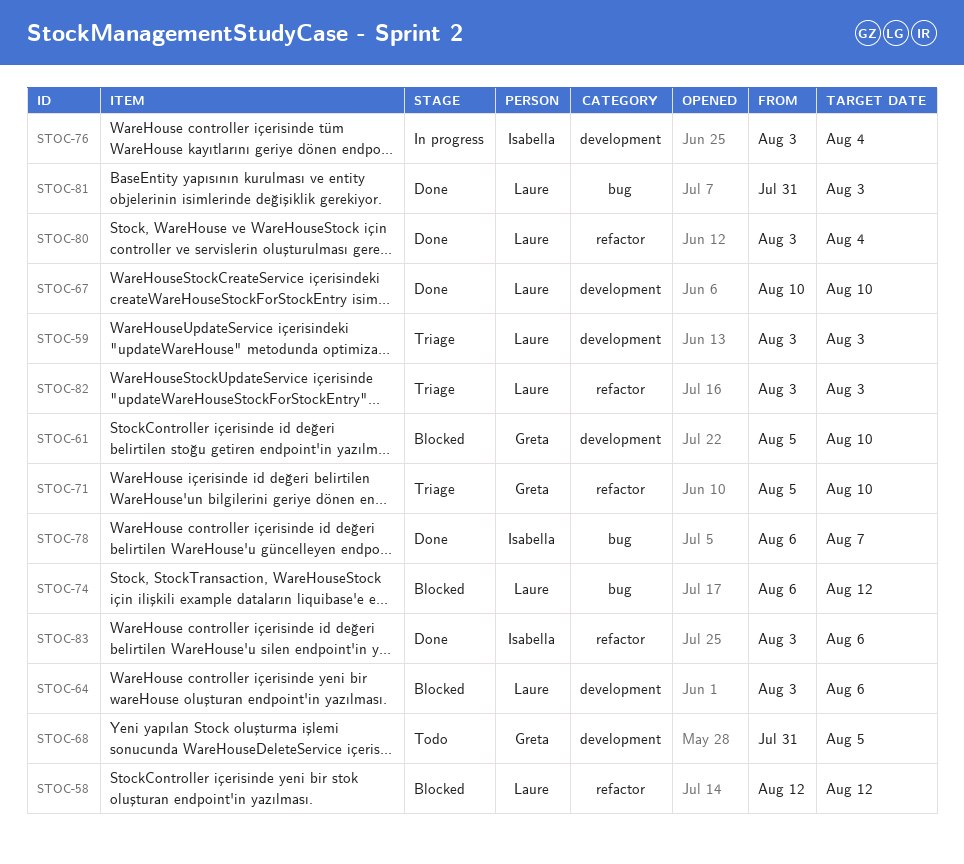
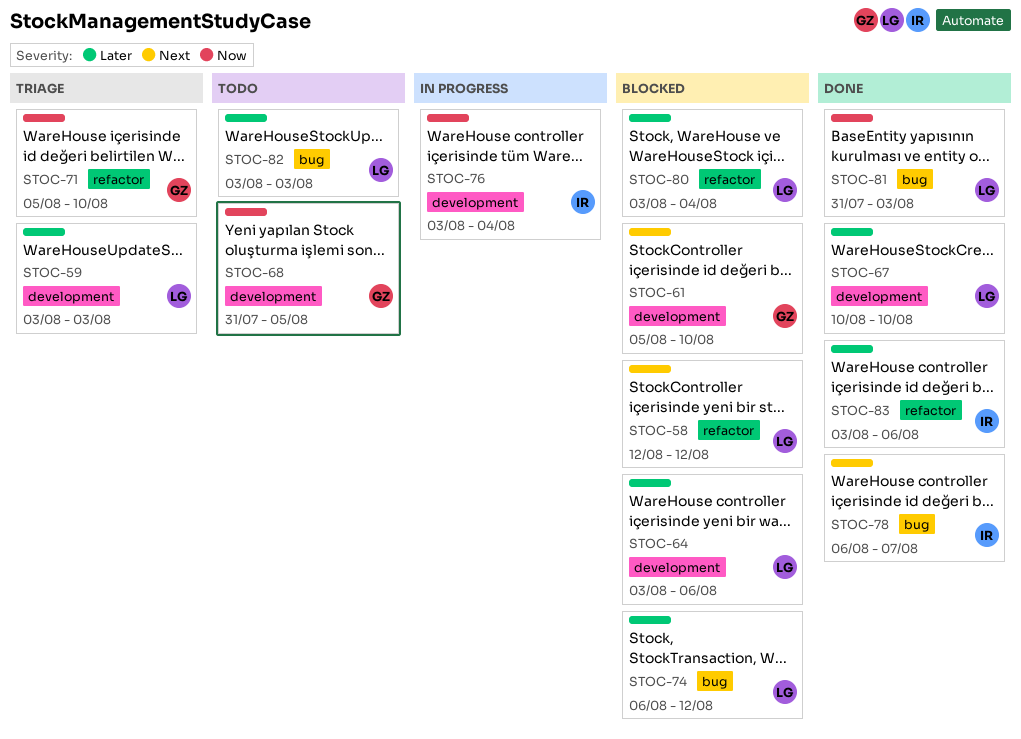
STOC-80, status: Done -> Blocked
STOC-82, status: Triage -> Todo
STOC-82, label: refactor -> bug

